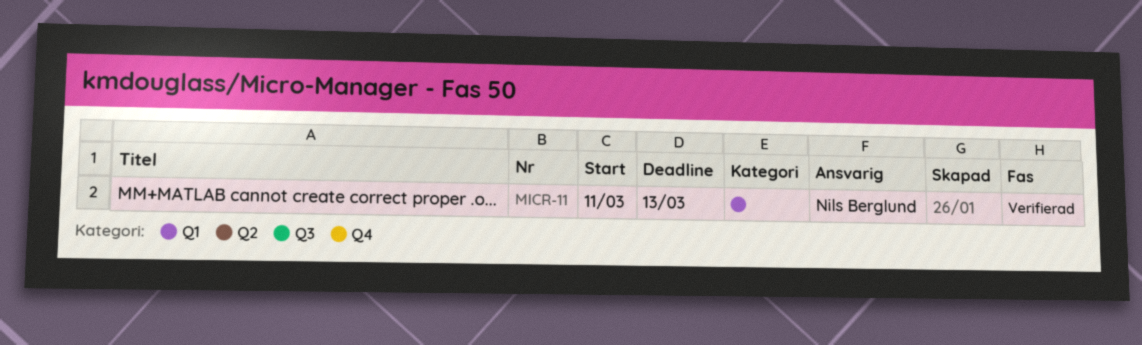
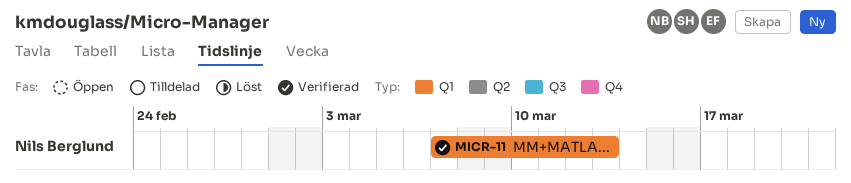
MICR-11, start: Mar 11 -> Mar 7

